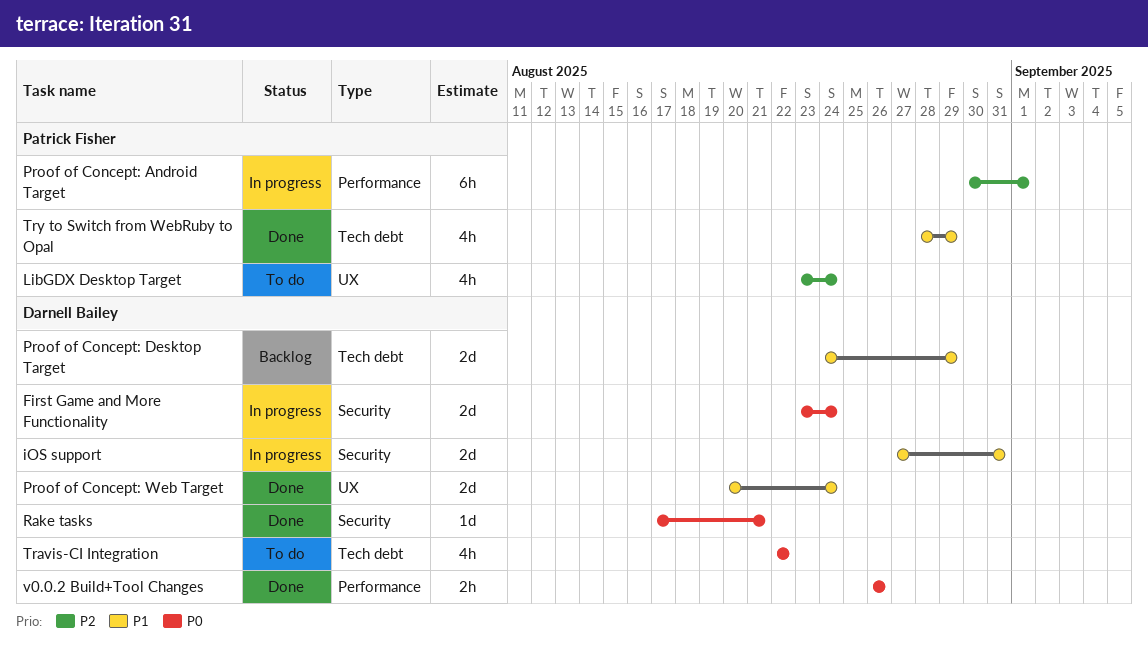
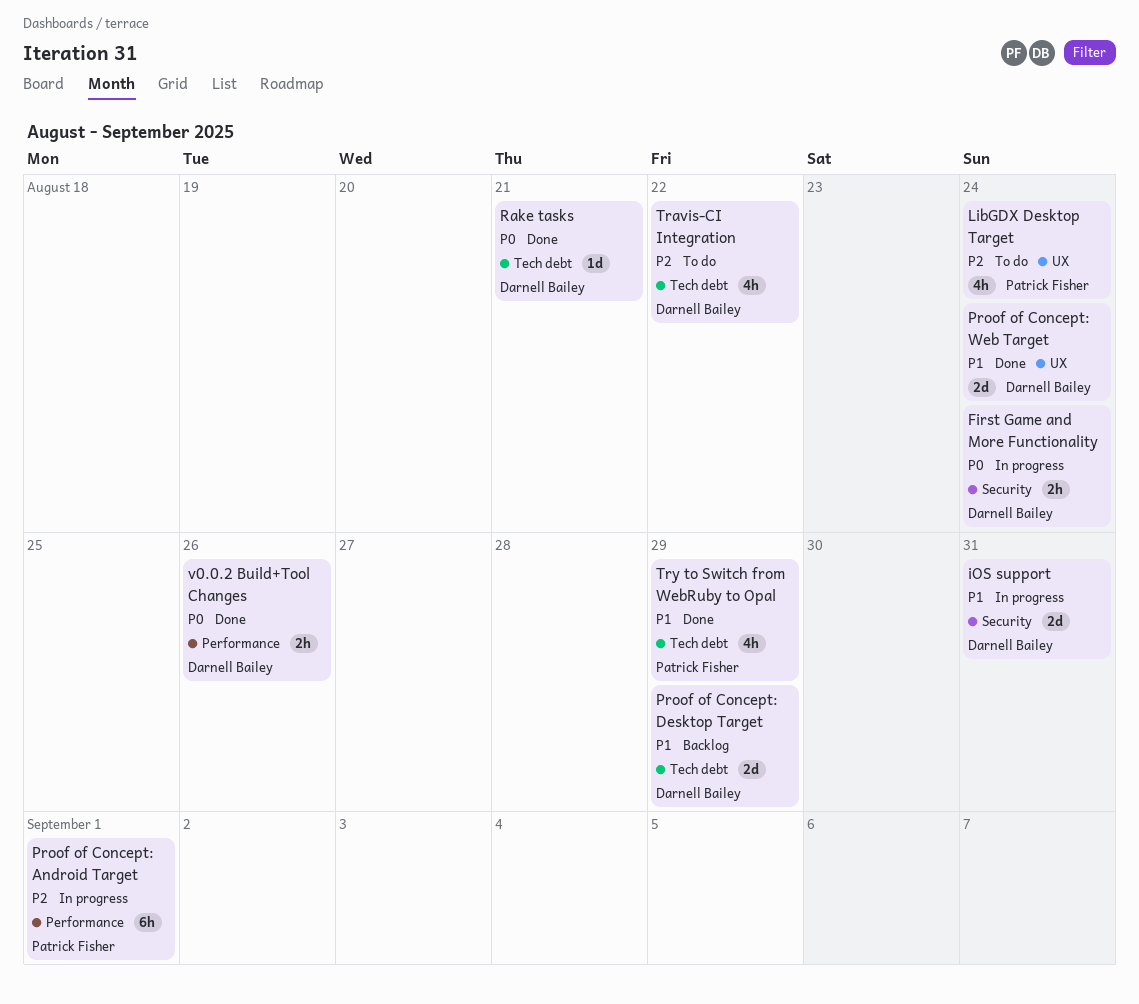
First Game and More Functionality, estimate: 2d -> 2h
Rake tasks, label: Security -> Tech debt
Travis-CI Integration, priority: P0 -> P2

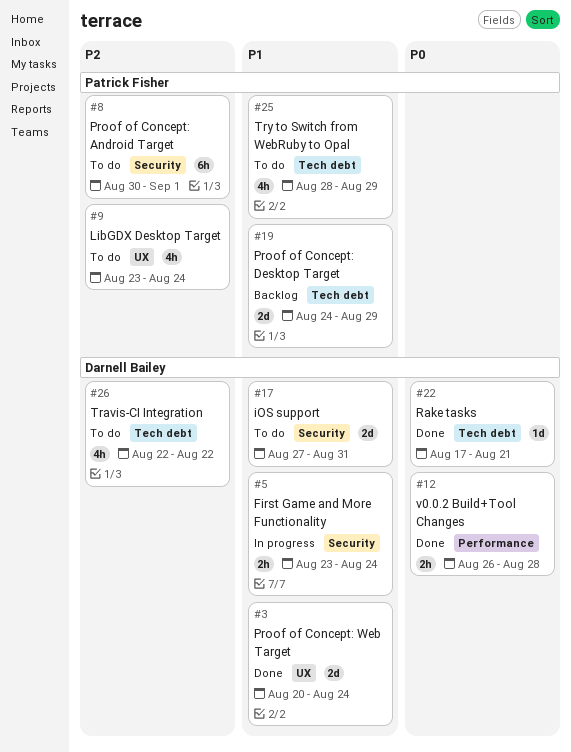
First Game and More Functionality, priority: P0 -> P1
iOS support, status: In progress -> To do
Proof of Concept: Android Target, status: In progress -> To do
Proof of Concept: Android Target, label: Performance -> Security
Proof of Concept: Desktop Target, owner: Darnell Bailey -> Patrick Fisher
Try to Switch from WebRuby to Opal, status: Done -> To do
v0.0.2 Build+Tool Changes, due: Aug 26 -> Aug 28

